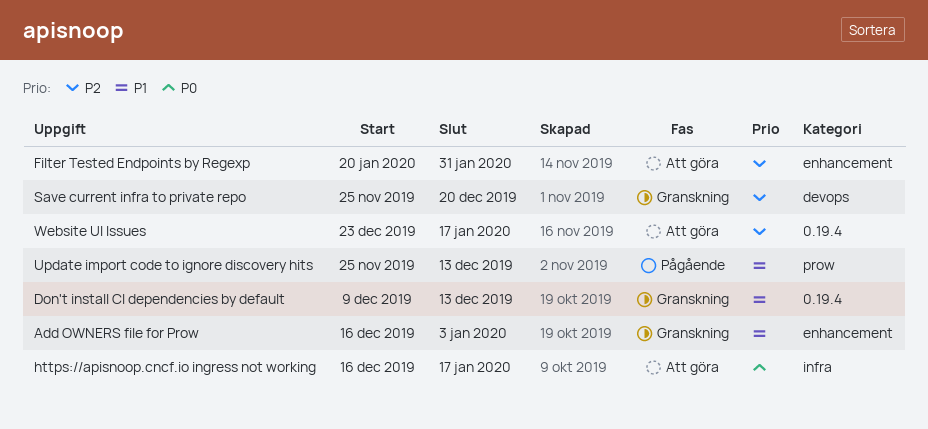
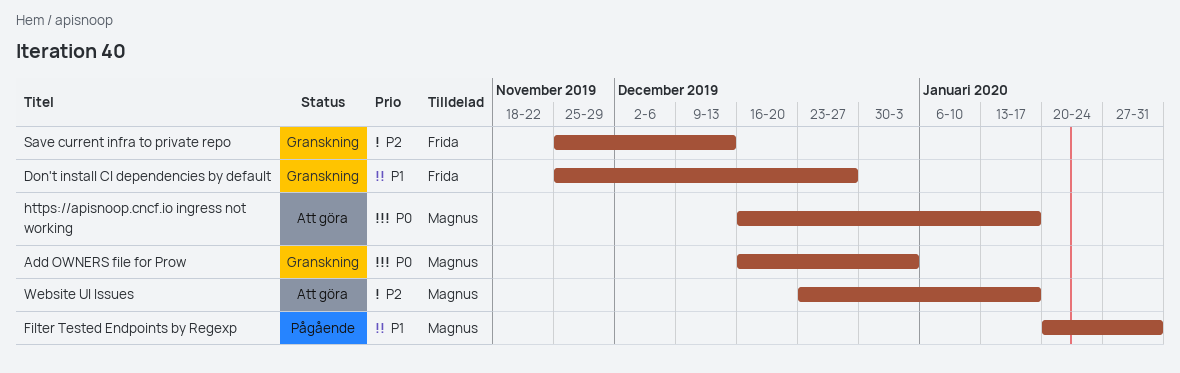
Add OWNERS file for Prow, priority: P1 -> P0
Don't install CI dependencies by default, start: Dec 9 -> Nov 25
Don't install CI dependencies by default, due: Dec 13 -> Dec 27
Filter Tested Endpoints by Regexp, status: Att göra -> Pågående
Filter Tested Endpoints by Regexp, priority: P2 -> P1
Save current infra to private repo, due: Dec 20 -> Dec 13
Update import code to ignore discovery hits: present -> none

